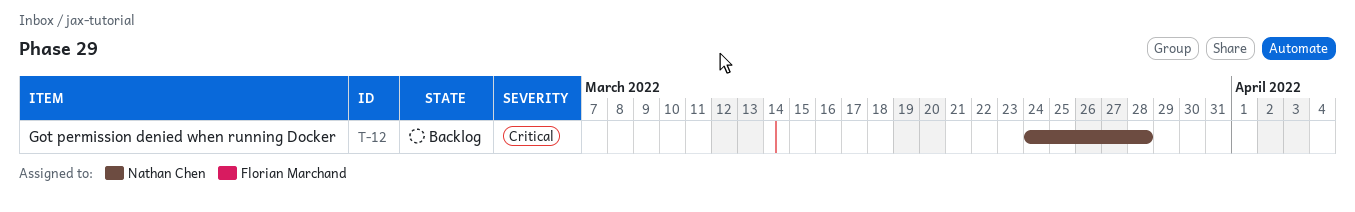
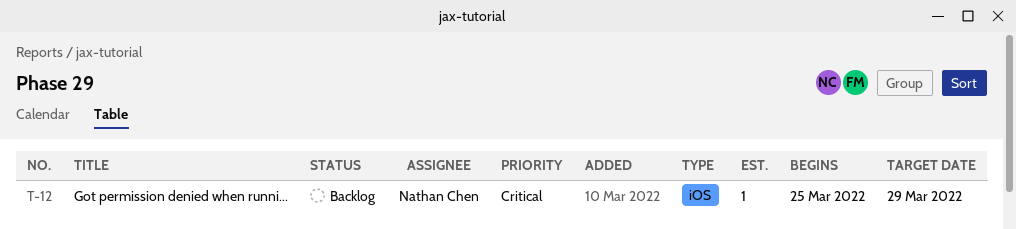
T-12, start: Mar 24 -> Mar 25
T-12, due: Mar 28 -> Mar 29

